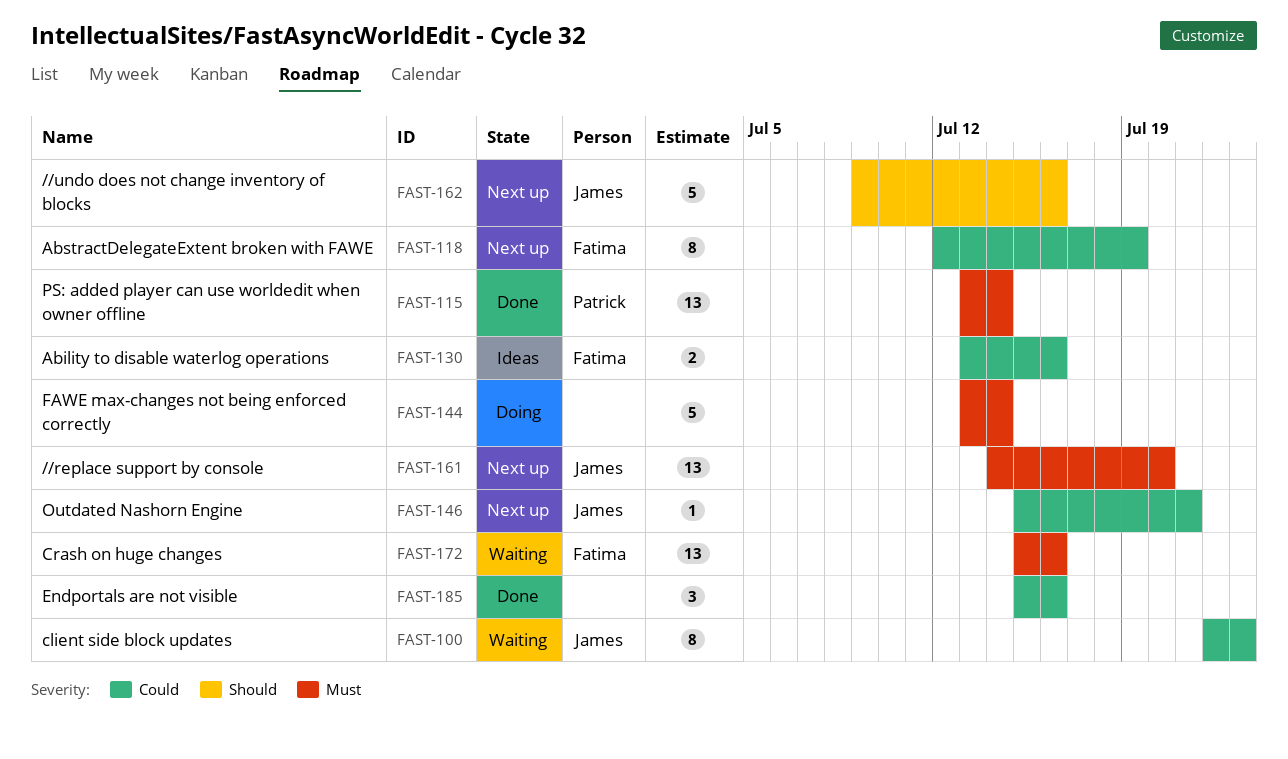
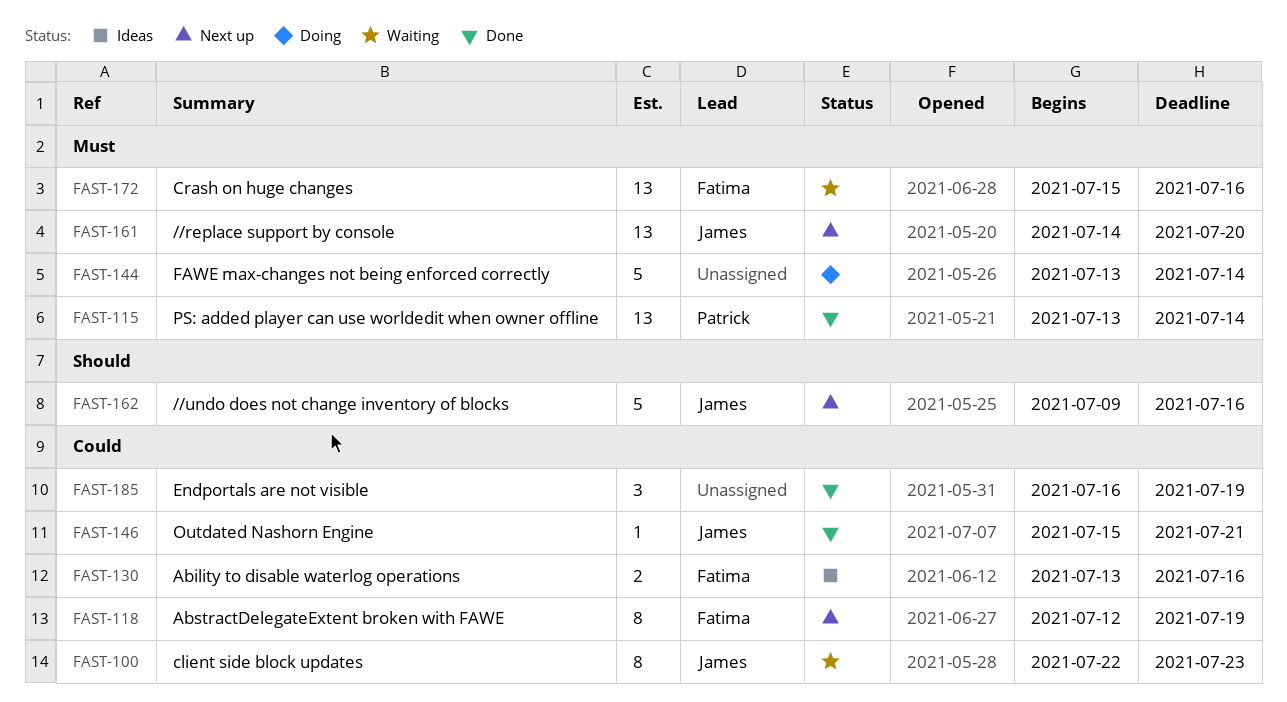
FAST-146, status: Next up -> Done
FAST-185, start: Jul 15 -> Jul 16
FAST-185, due: Jul 16 -> Jul 19

